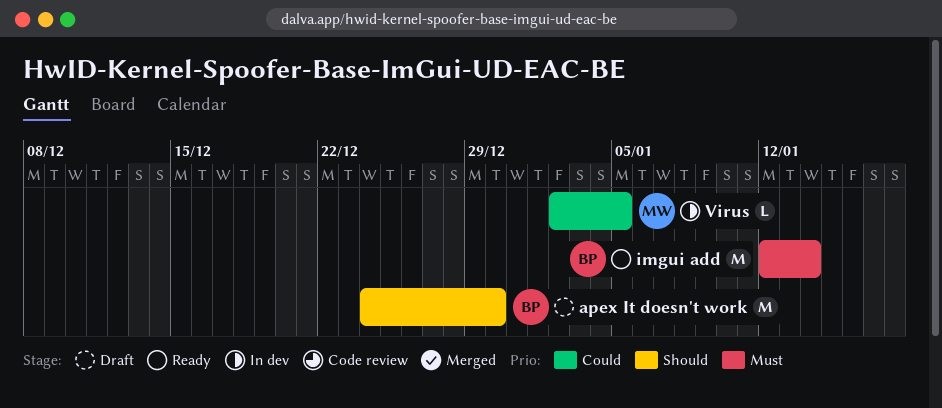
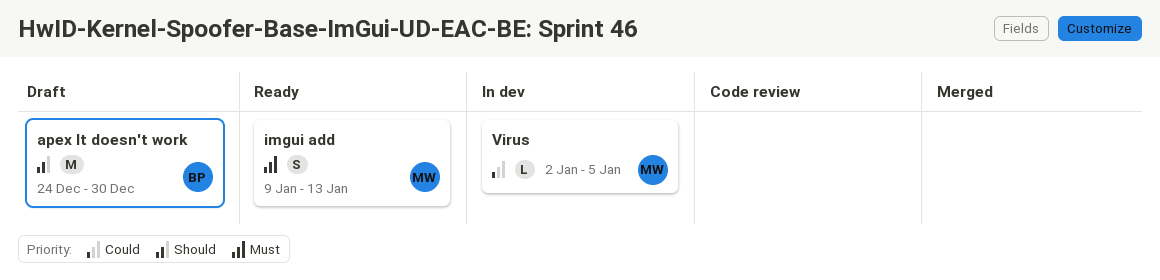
imgui add, owner: BP -> MW
imgui add, estimate: M -> S
imgui add, start: Jan 12 -> Jan 9
imgui add, due: Jan 14 -> Jan 13

